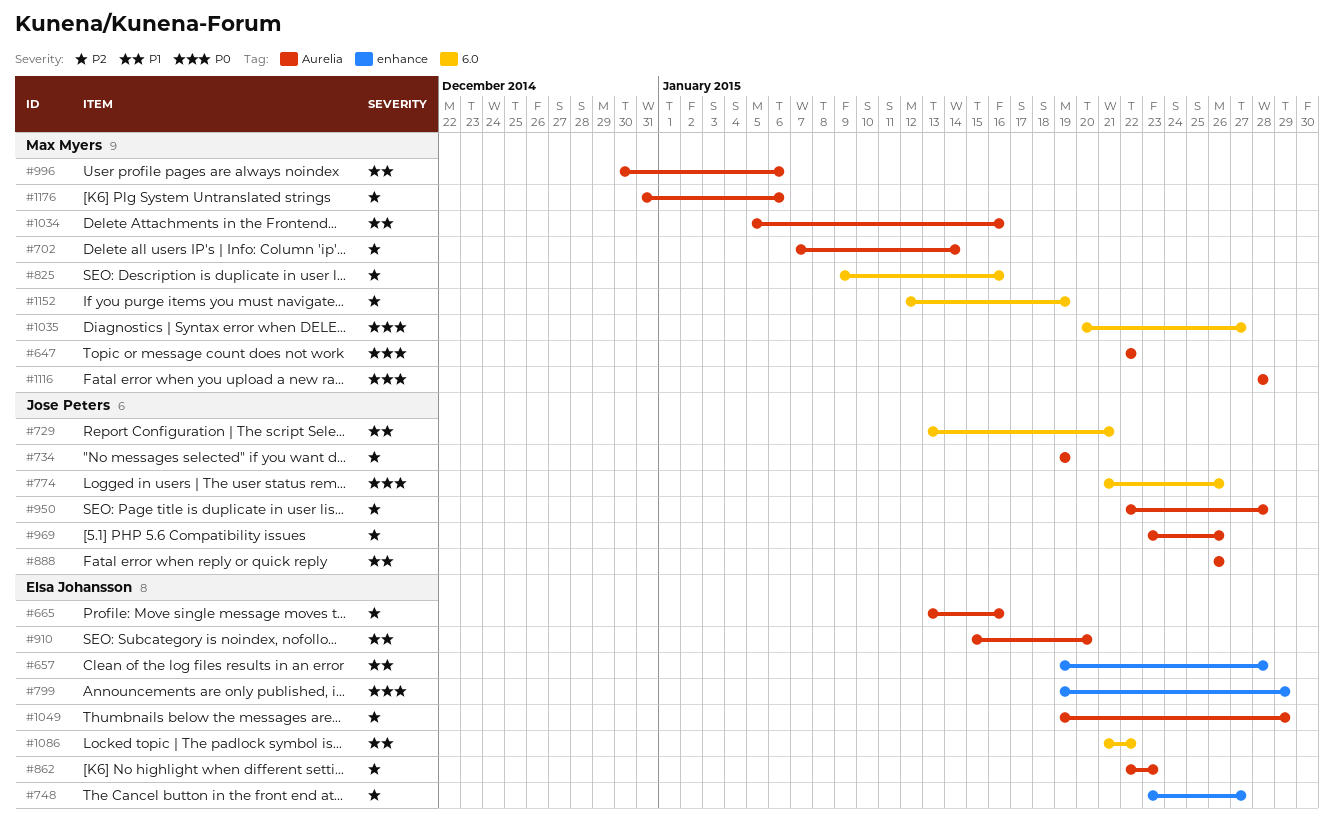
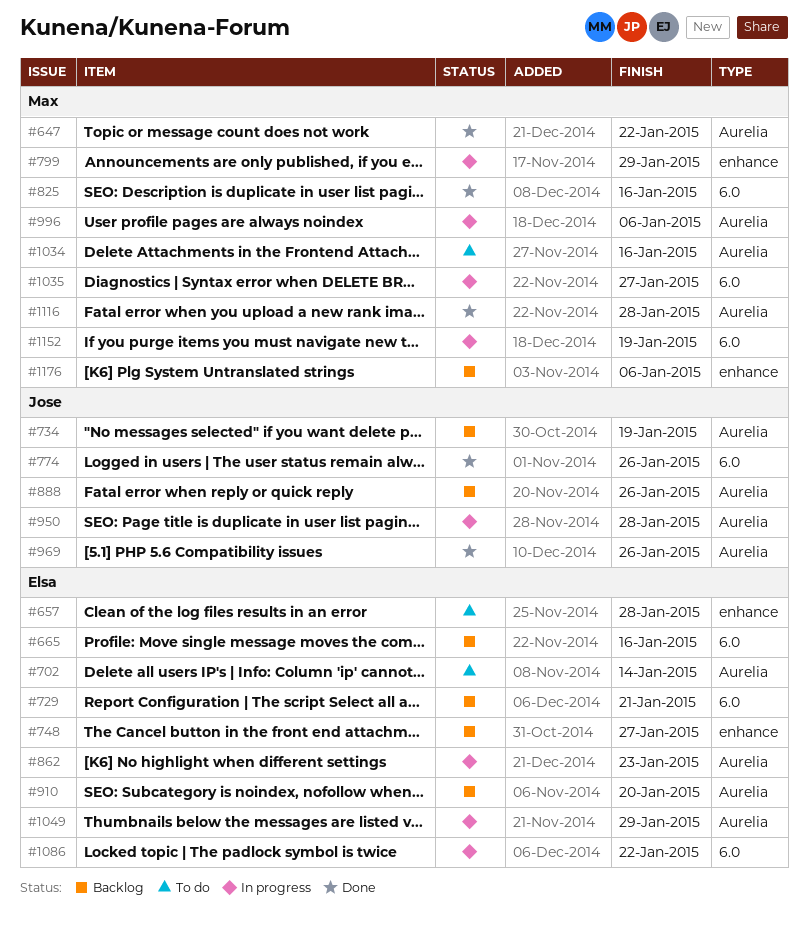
#665, label: Aurelia -> 6.0
#702, owner: Max Myers -> Elsa Johansson
#729, owner: Jose Peters -> Elsa Johansson
#799, owner: Elsa Johansson -> Max Myers
#1176, label: Aurelia -> enhance

